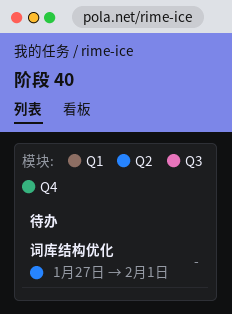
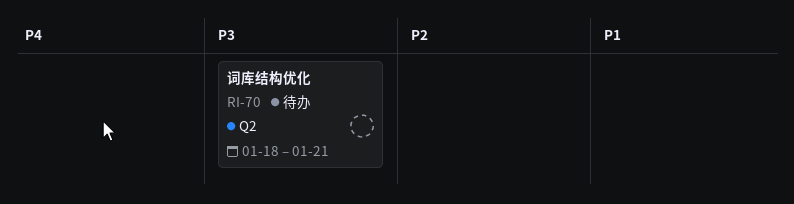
词库结构优化, start: Jan 27 -> Jan 18
词库结构优化, due: Feb 1 -> Jan 21

